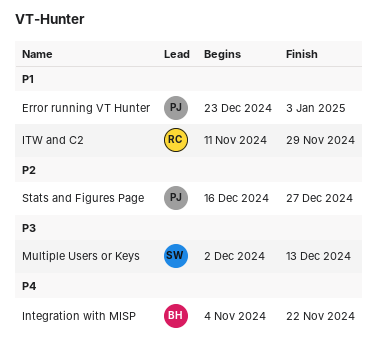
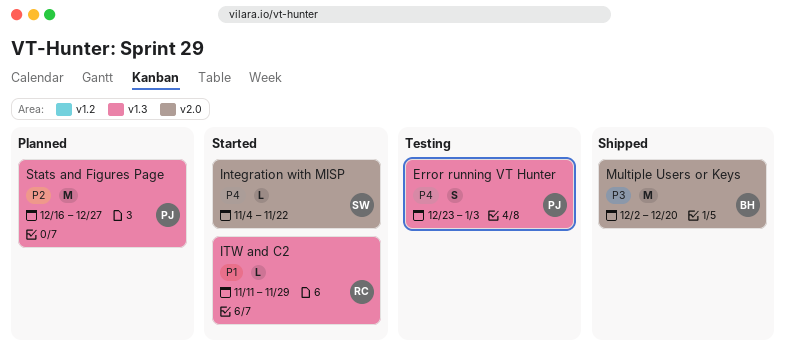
Error running VT Hunter, priority: P1 -> P4
Integration with MISP, owner: BH -> SW
Multiple Users or Keys, owner: SW -> BH
Multiple Users or Keys, due: Dec 13 -> Dec 20

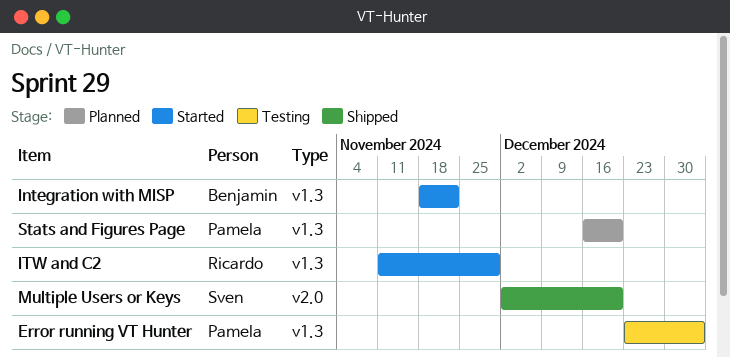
Integration with MISP, owner: Sven -> Benjamin
Integration with MISP, label: v2.0 -> v1.3
Integration with MISP, start: Nov 4 -> Nov 18
Multiple Users or Keys, owner: Benjamin -> Sven
Stats and Figures Page, due: Dec 27 -> Dec 20

